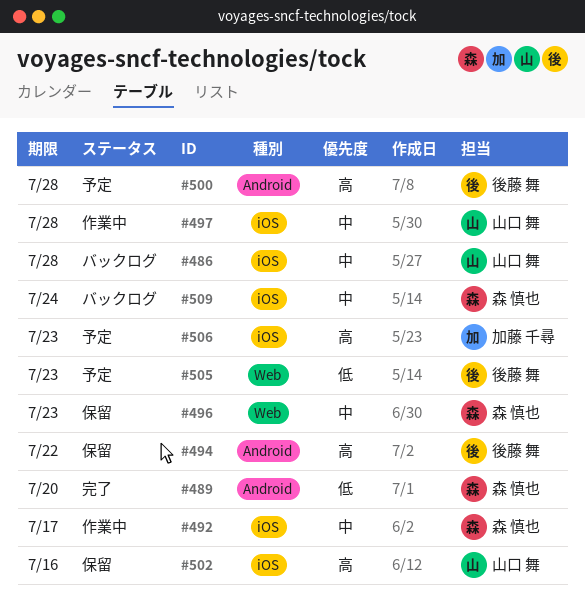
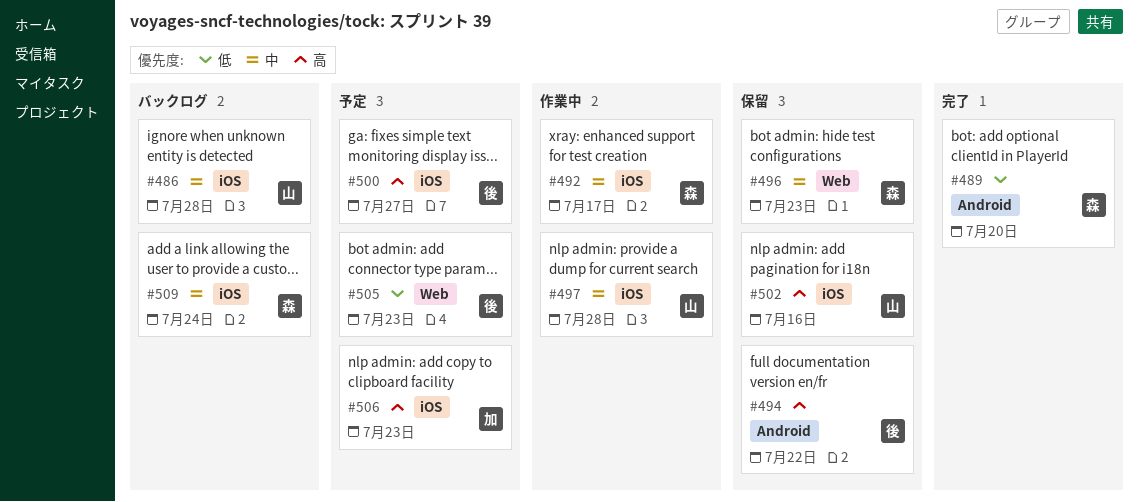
#500, label: Android -> iOS
#500, due: Jul 28 -> Jul 27

